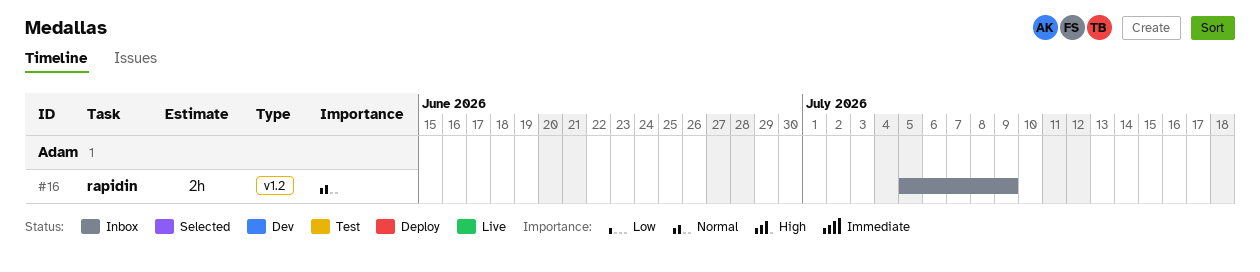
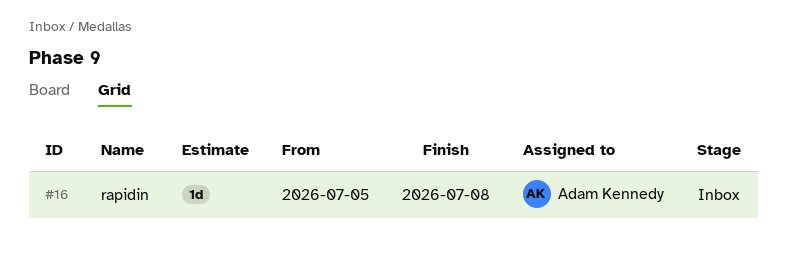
#16, estimate: 2h -> 1d
#16, due: Jul 9 -> Jul 8

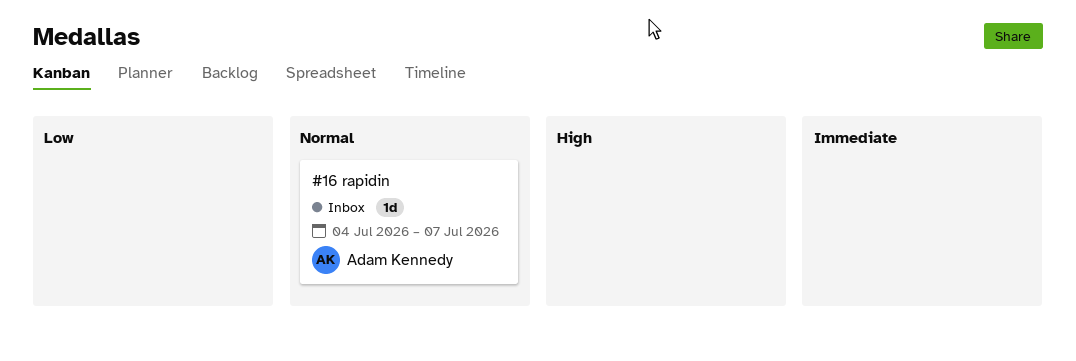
#16, start: Jul 5 -> Jul 4
#16, due: Jul 8 -> Jul 7

